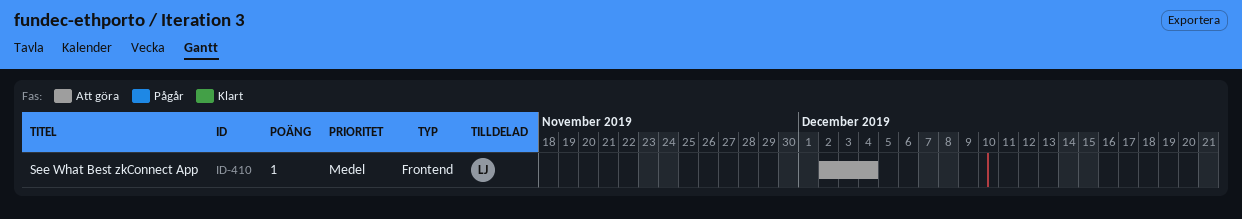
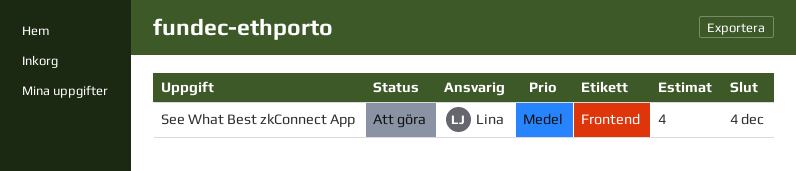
See What Best zkConnect App, estimate: 1 -> 4

